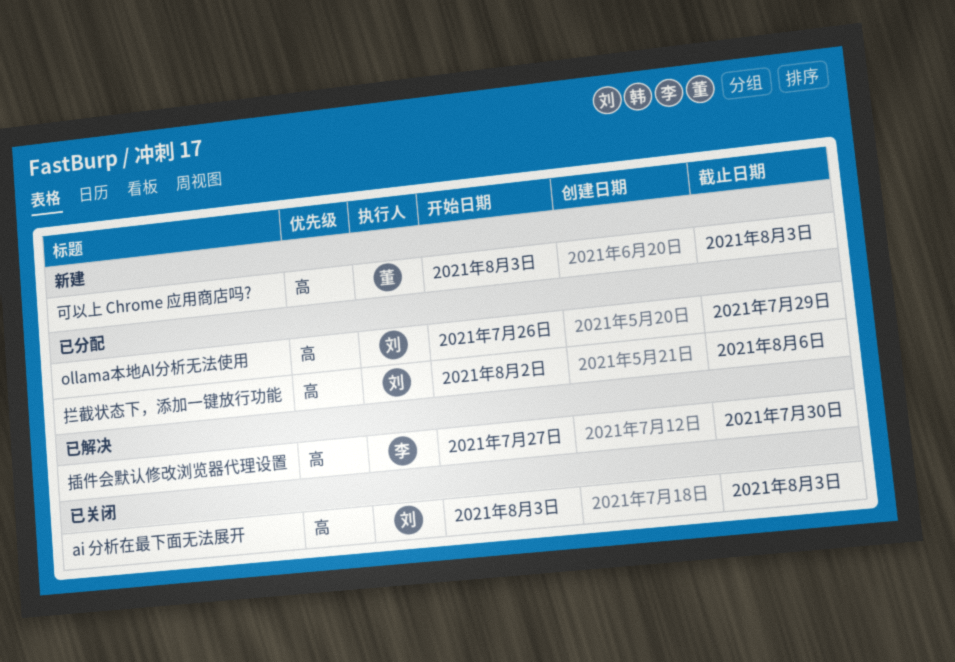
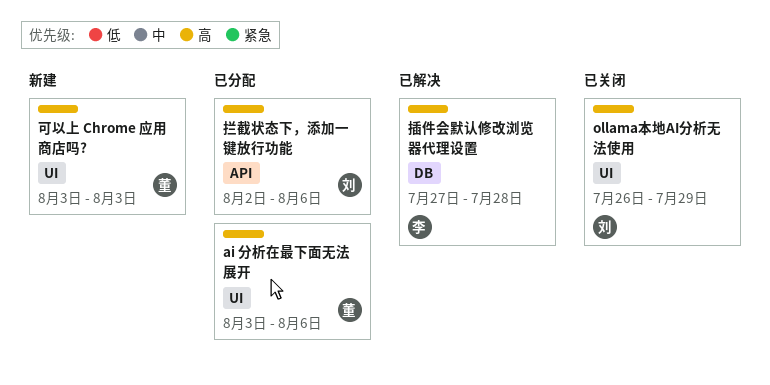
ai 分析在最下面无法展开, status: 已关闭 -> 已分配
ai 分析在最下面无法展开, owner: 刘 -> 董
ai 分析在最下面无法展开, due: Aug 3 -> Aug 6
ollama本地AI分析无法使用, status: 已分配 -> 已关闭
插件会默认修改浏览器代理设置, due: Jul 30 -> Jul 28

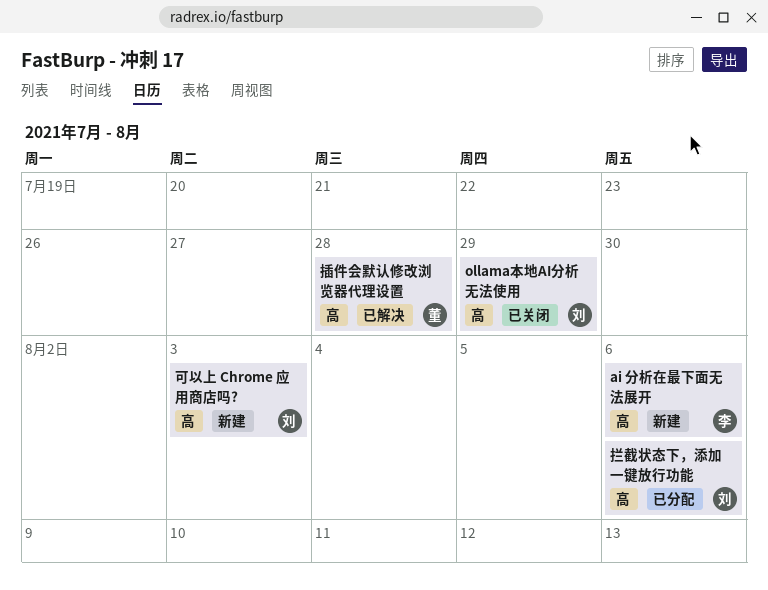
ai 分析在最下面无法展开, status: 已分配 -> 新建
ai 分析在最下面无法展开, owner: 董 -> 李
可以上 Chrome 应用商店吗?, owner: 董 -> 刘
插件会默认修改浏览器代理设置, owner: 李 -> 董

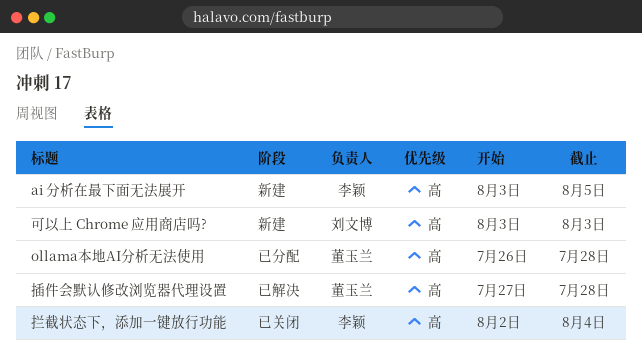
ai 分析在最下面无法展开, due: Aug 6 -> Aug 5
ollama本地AI分析无法使用, status: 已关闭 -> 已分配
ollama本地AI分析无法使用, owner: 刘文博 -> 董玉兰
ollama本地AI分析无法使用, due: Jul 29 -> Jul 28
拦截状态下，添加一键放行功能, status: 已分配 -> 已关闭
拦截状态下，添加一键放行功能, owner: 刘文博 -> 李颖
拦截状态下，添加一键放行功能, due: Aug 6 -> Aug 4

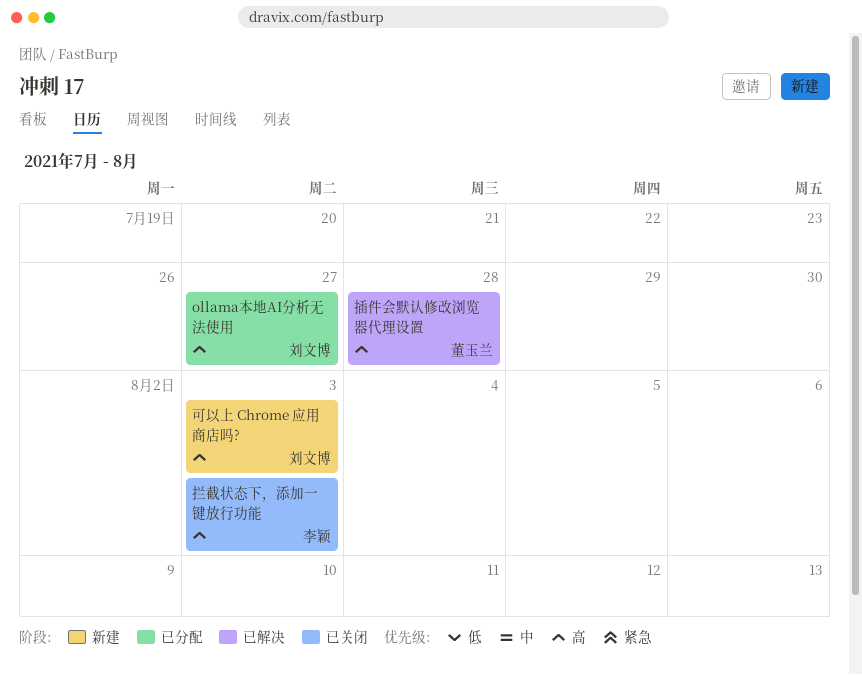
ai 分析在最下面无法展开: present -> none
ollama本地AI分析无法使用, owner: 董玉兰 -> 刘文博
ollama本地AI分析无法使用, due: Jul 28 -> Jul 27
拦截状态下，添加一键放行功能, due: Aug 4 -> Aug 3

